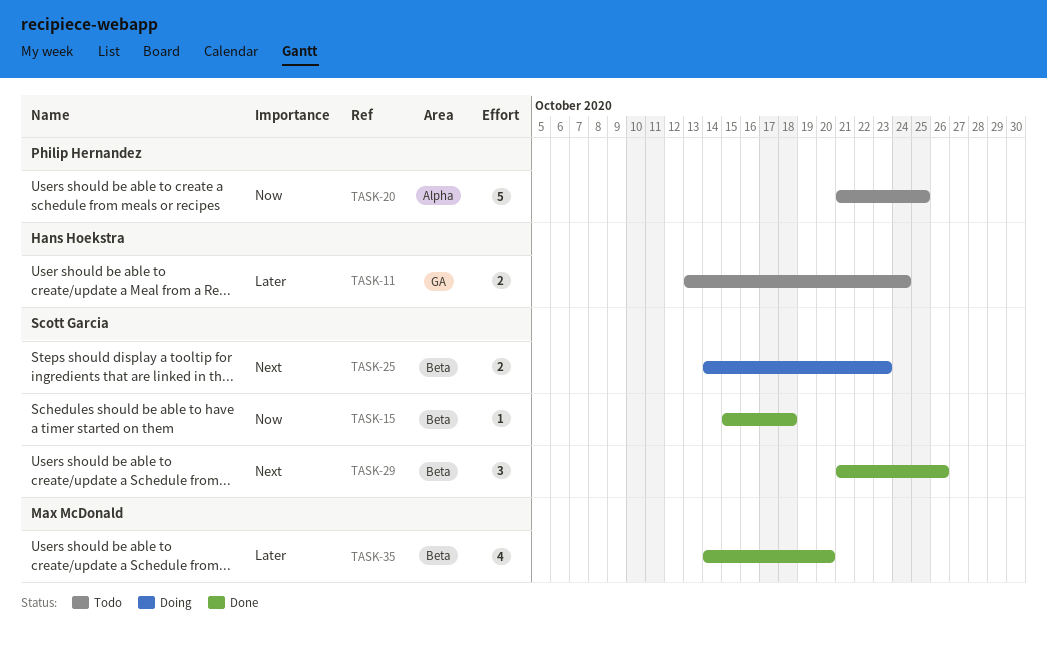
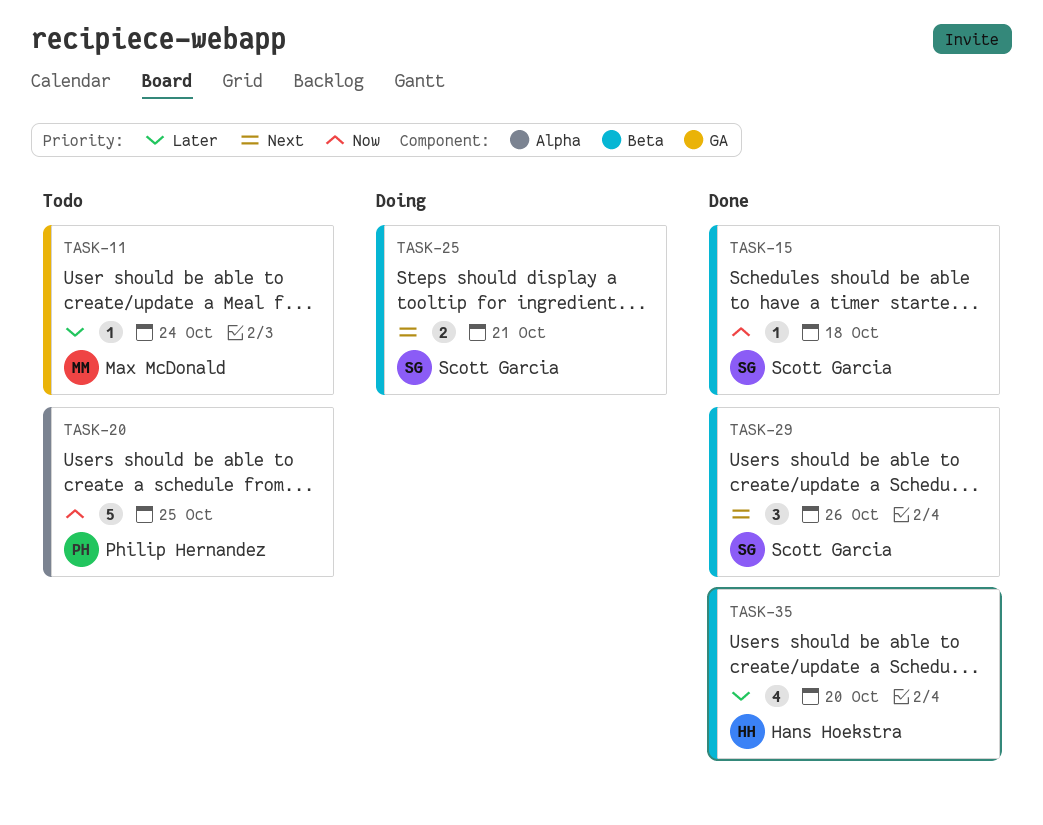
TASK-11, owner: Hans Hoekstra -> Max McDonald
TASK-11, estimate: 2 -> 1
TASK-25, due: Oct 23 -> Oct 21
TASK-35, owner: Max McDonald -> Hans Hoekstra

